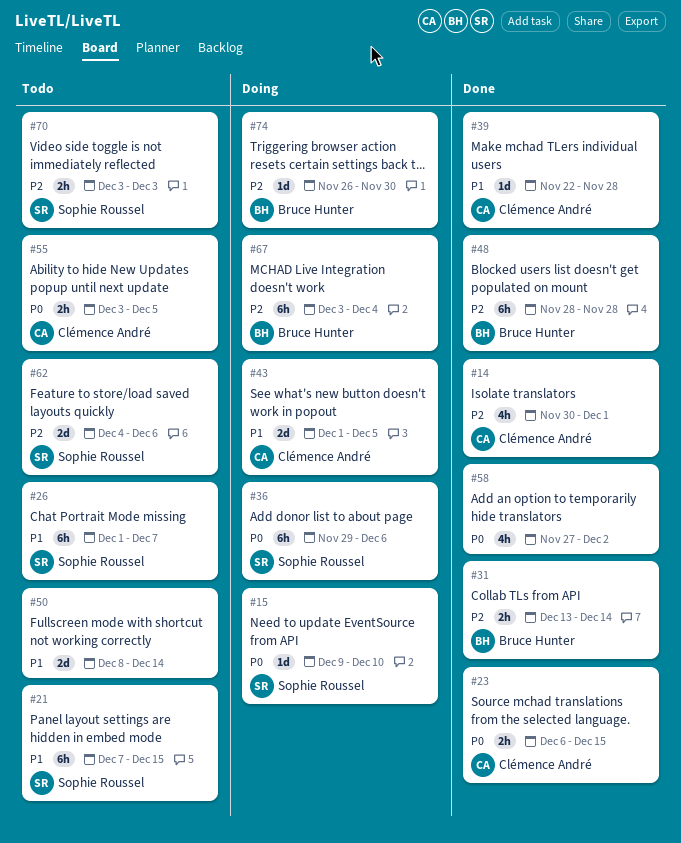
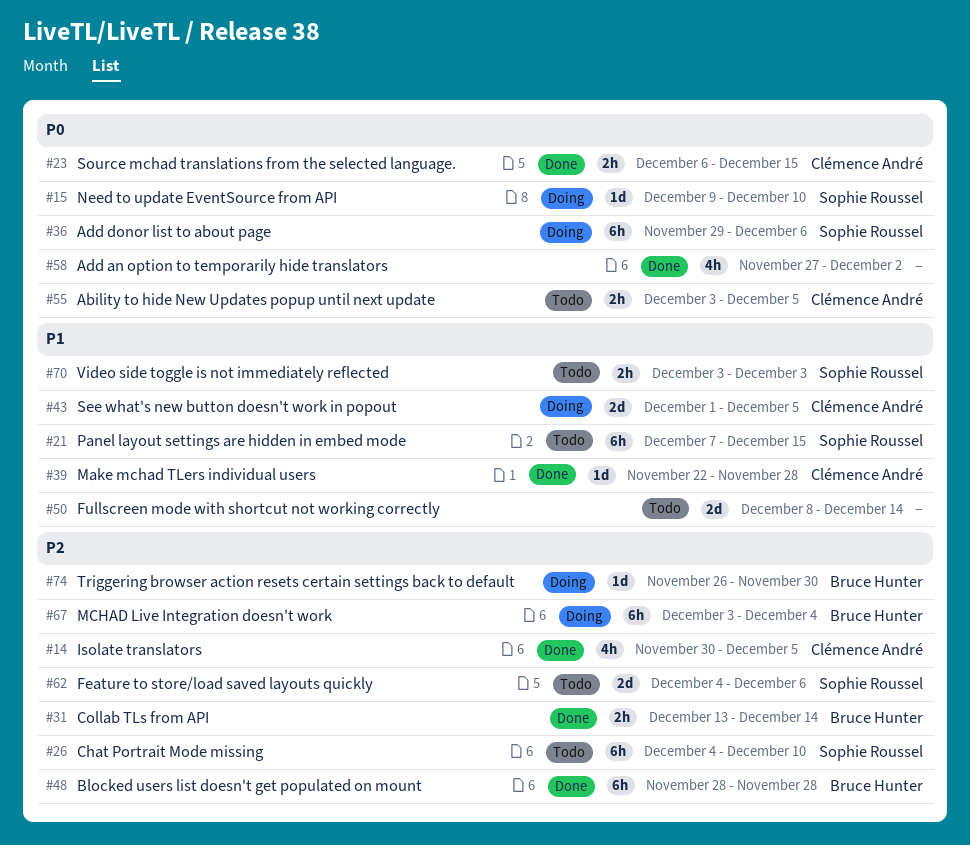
#14, due: Dec 1 -> Dec 5
#26, priority: P1 -> P2
#26, start: Dec 1 -> Dec 4
#26, due: Dec 7 -> Dec 10
#70, priority: P2 -> P1

